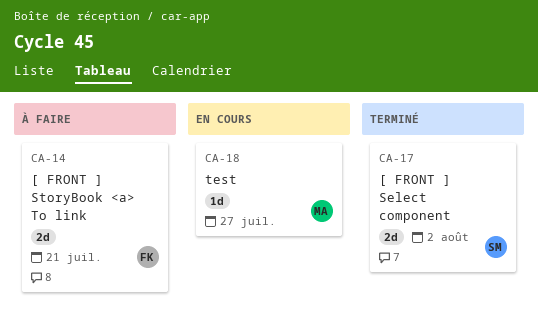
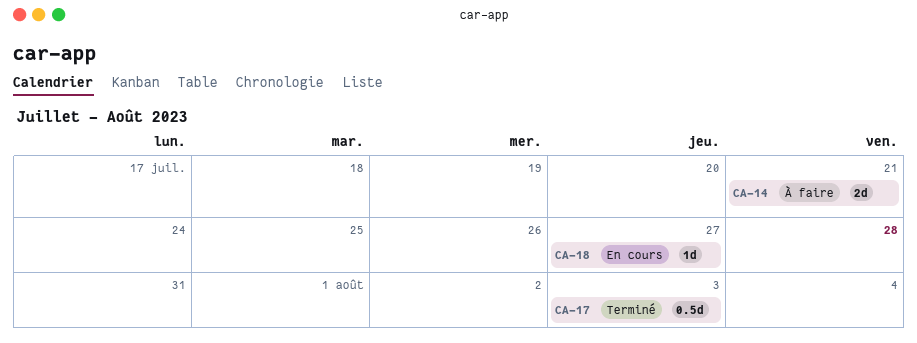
CA-17, estimate: 2d -> 0.5d
CA-17, due: Aug 2 -> Aug 3

